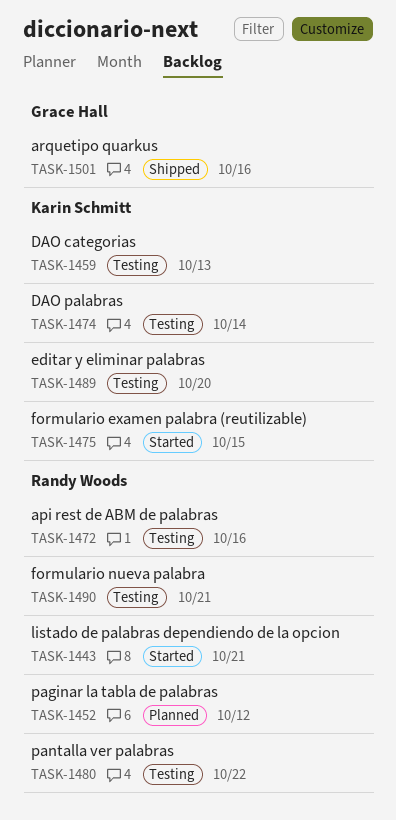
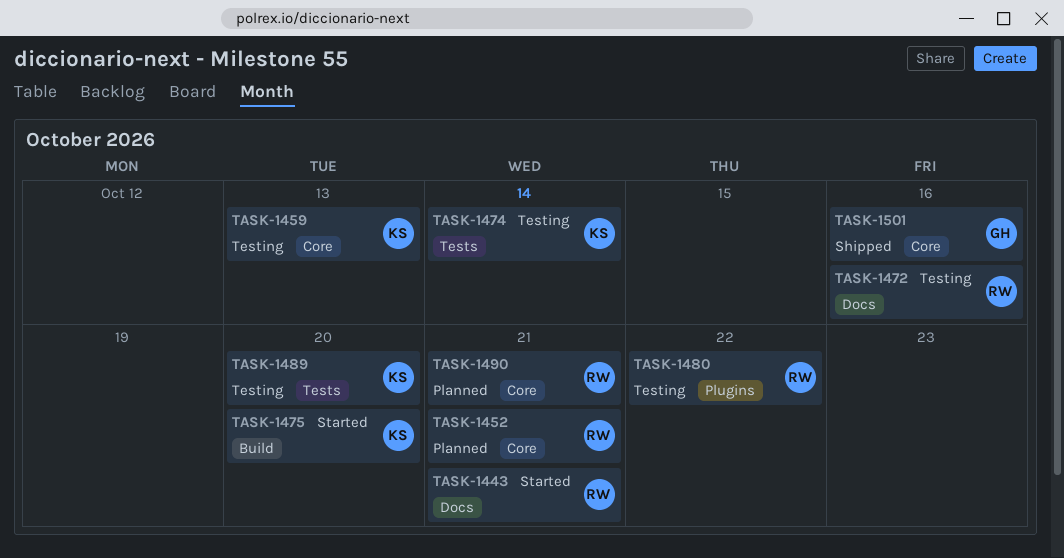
TASK-1452, due: Oct 12 -> Oct 21
TASK-1475, due: Oct 15 -> Oct 20
TASK-1490, status: Testing -> Planned

